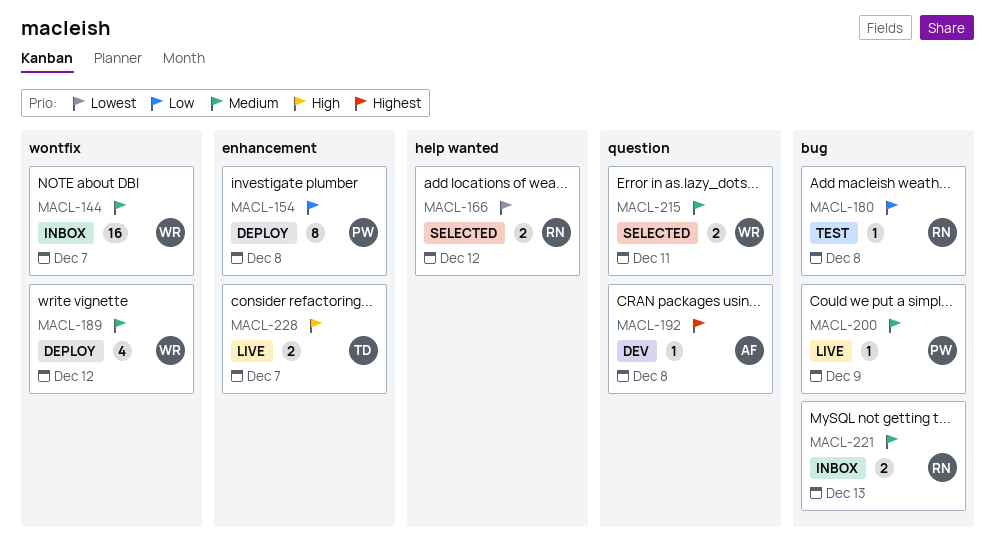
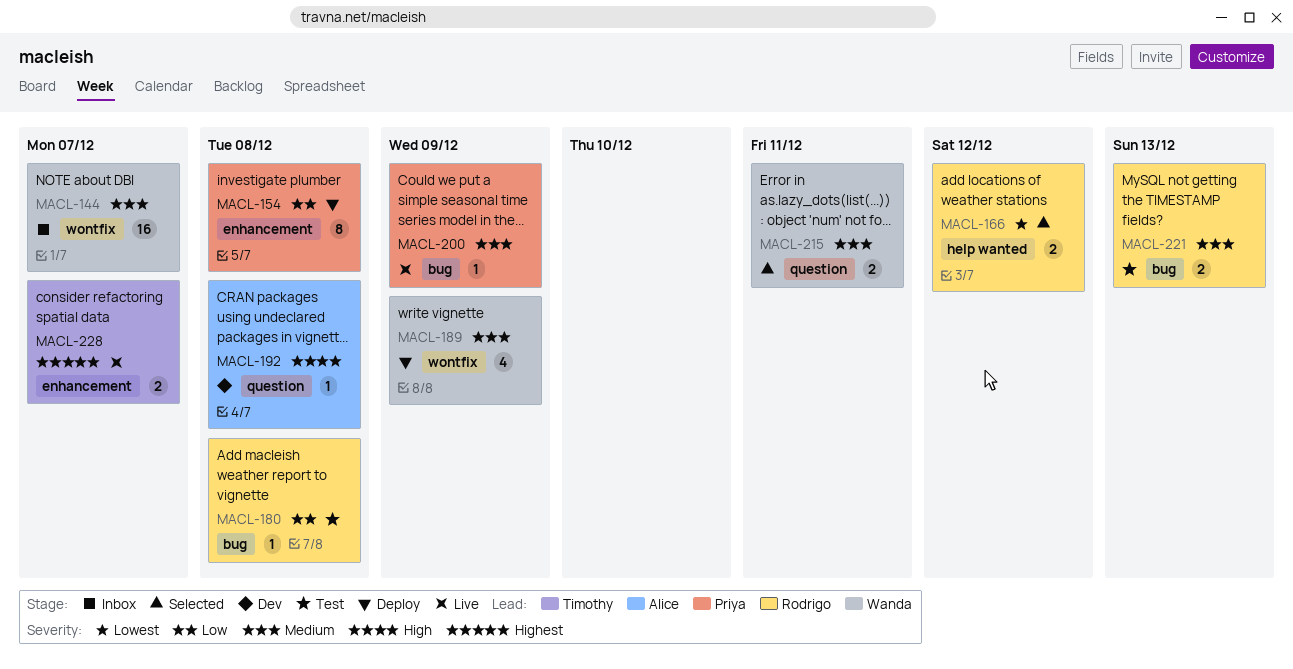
MACL-189, due: Dec 12 -> Dec 9
MACL-192, priority: Highest -> High
MACL-221, status: Inbox -> Test
MACL-228, priority: High -> Highest

